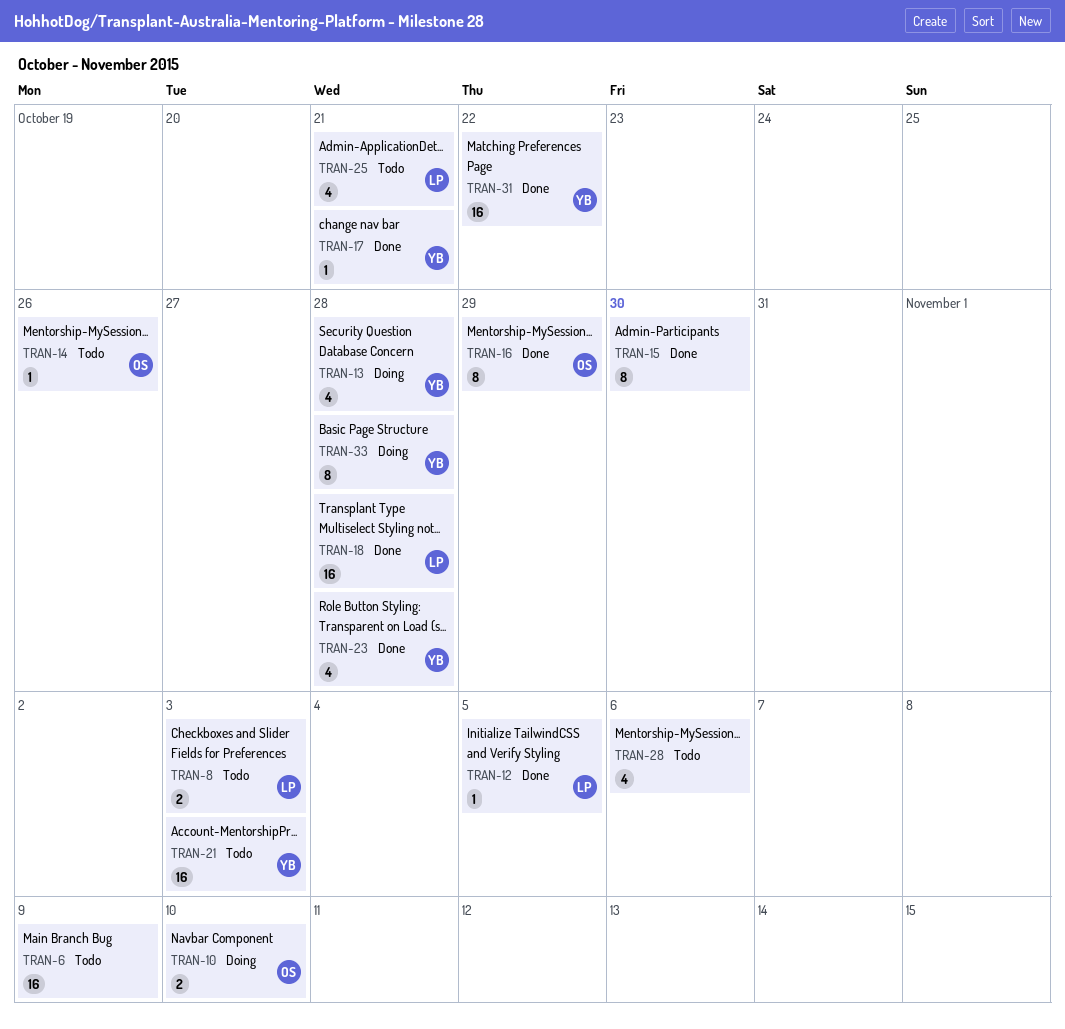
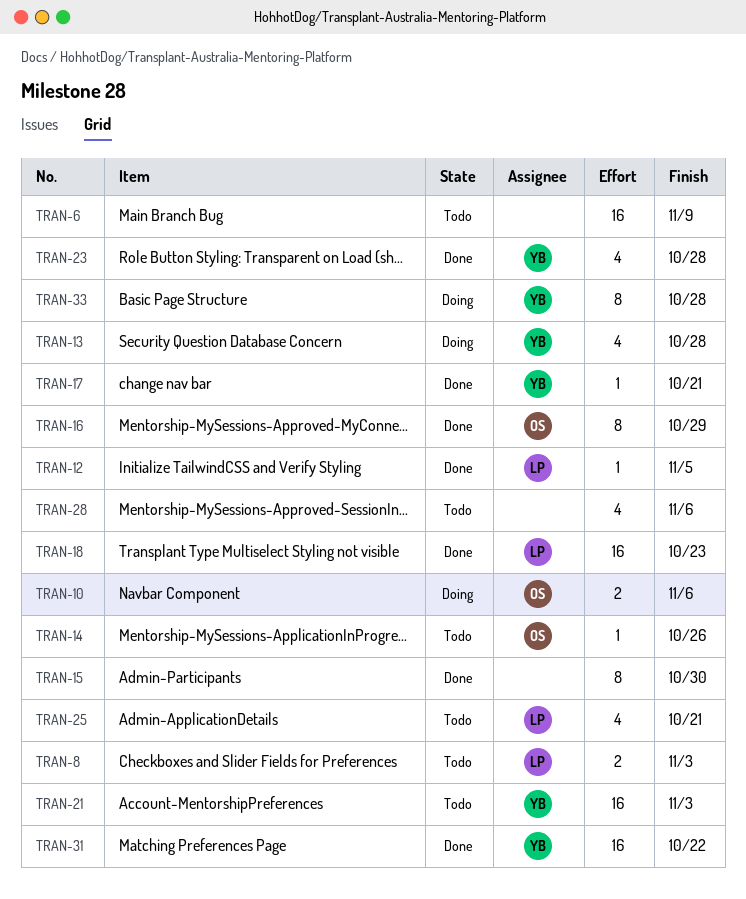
TRAN-10, due: Nov 10 -> Nov 6
TRAN-18, due: Oct 28 -> Oct 23

